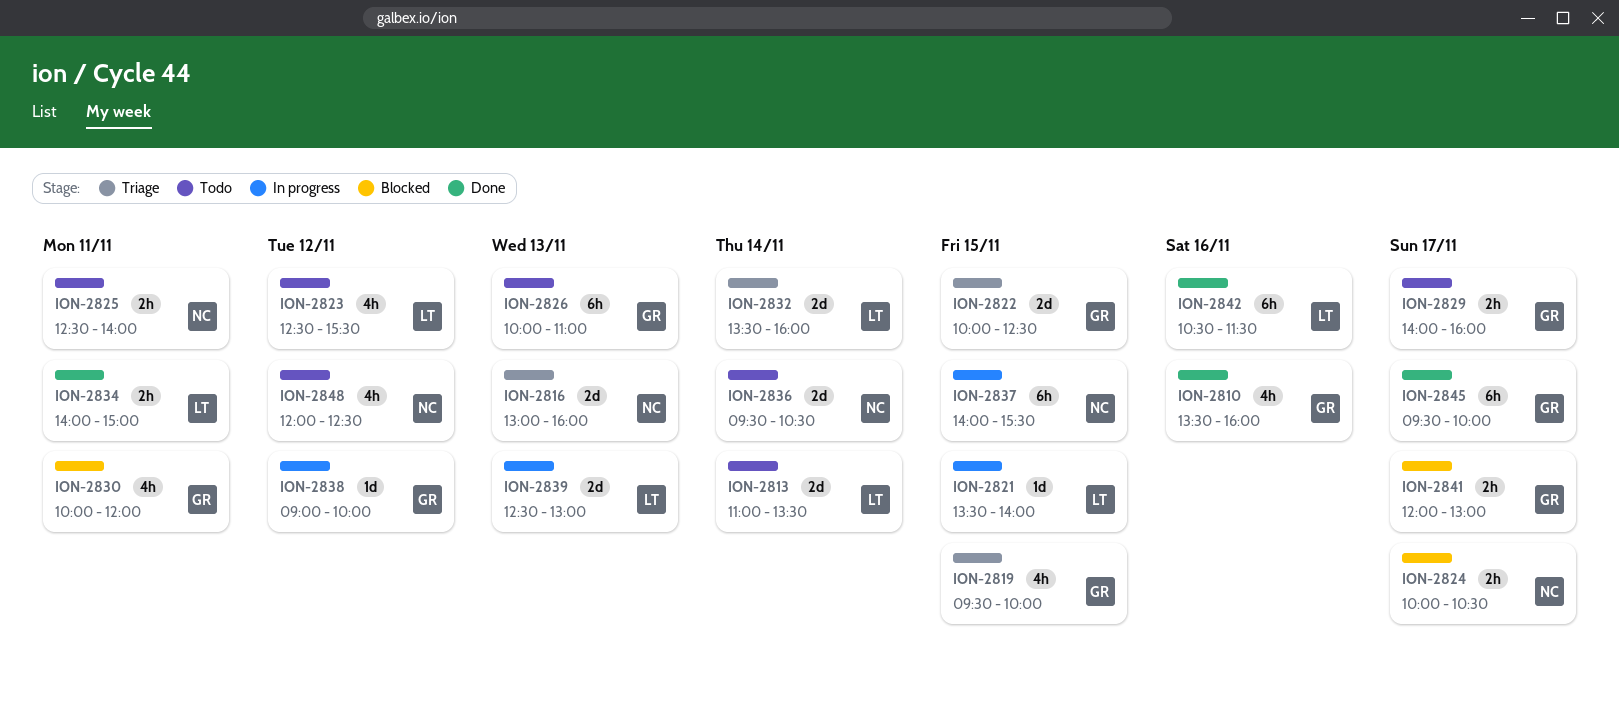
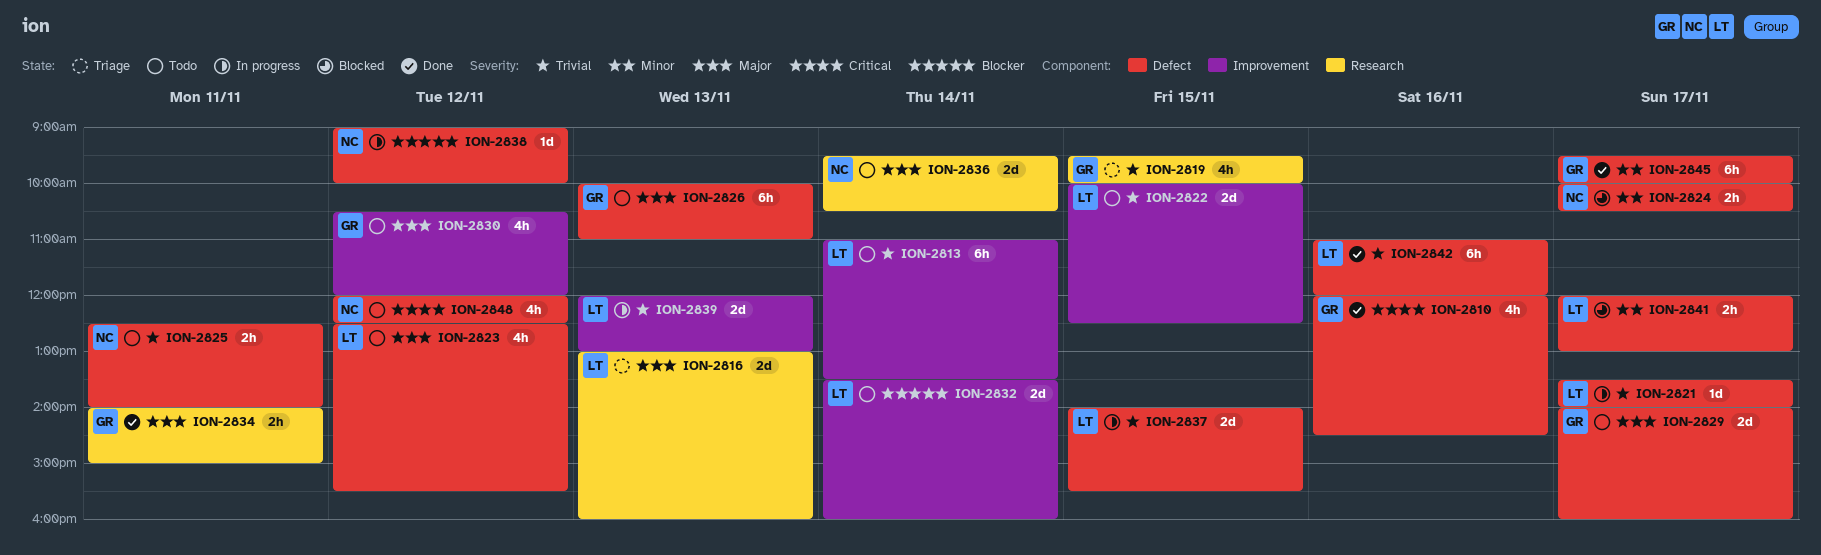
ION-2810, begins: 13:30 -> 12:00
ION-2810, ends: 16:00 -> 14:30
ION-2813, estimate: 2d -> 6h
ION-2816, owner: NC -> LT
ION-2821, day: Nov 15 -> Nov 17
ION-2822, status: Triage -> Todo
ION-2822, owner: GR -> LT
ION-2829, estimate: 2h -> 2d
ION-2830, status: Blocked -> Todo
ION-2830, day: Nov 11 -> Nov 12
ION-2830, begins: 10:00 -> 10:30
ION-2832, status: Triage -> Todo
ION-2834, owner: LT -> GR
ION-2837, owner: NC -> LT
ION-2837, estimate: 6h -> 2d
ION-2838, owner: GR -> NC
ION-2839, begins: 12:30 -> 12:00
ION-2841, owner: GR -> LT
ION-2842, begins: 10:30 -> 11:00
ION-2842, ends: 11:30 -> 12:00

